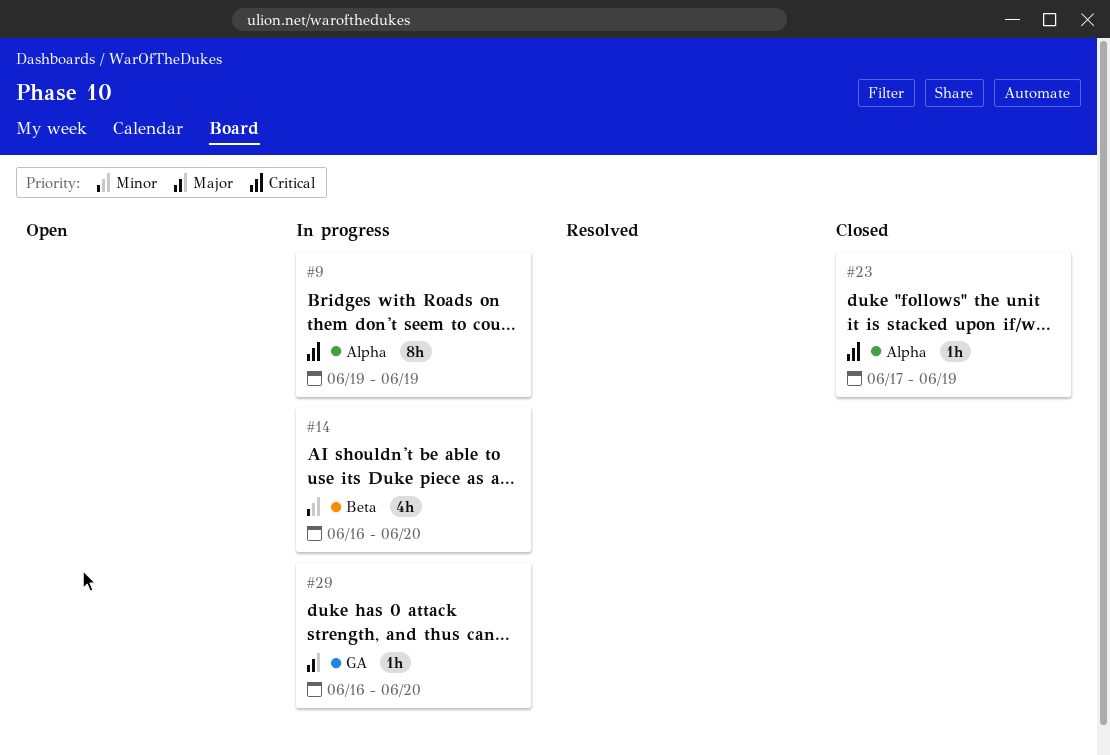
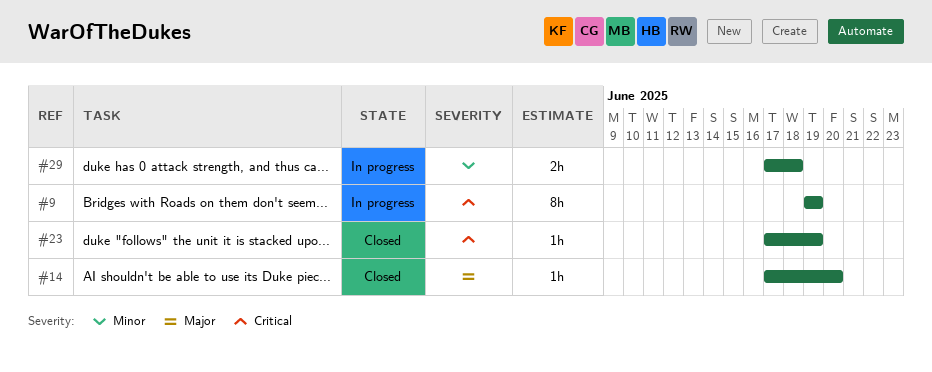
#14, status: In progress -> Closed
#14, priority: Minor -> Major
#14, estimate: 4h -> 1h
#14, start: Jun 16 -> Jun 17
#29, priority: Major -> Minor
#29, estimate: 1h -> 2h
#29, start: Jun 16 -> Jun 17
#29, due: Jun 20 -> Jun 18

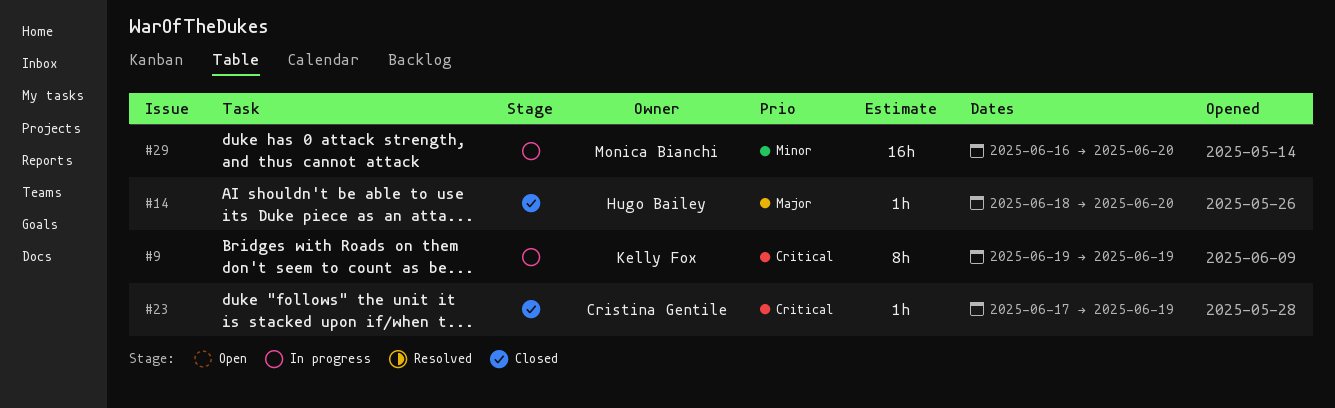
#14, start: Jun 17 -> Jun 18
#29, estimate: 2h -> 16h
#29, start: Jun 17 -> Jun 16
#29, due: Jun 18 -> Jun 20

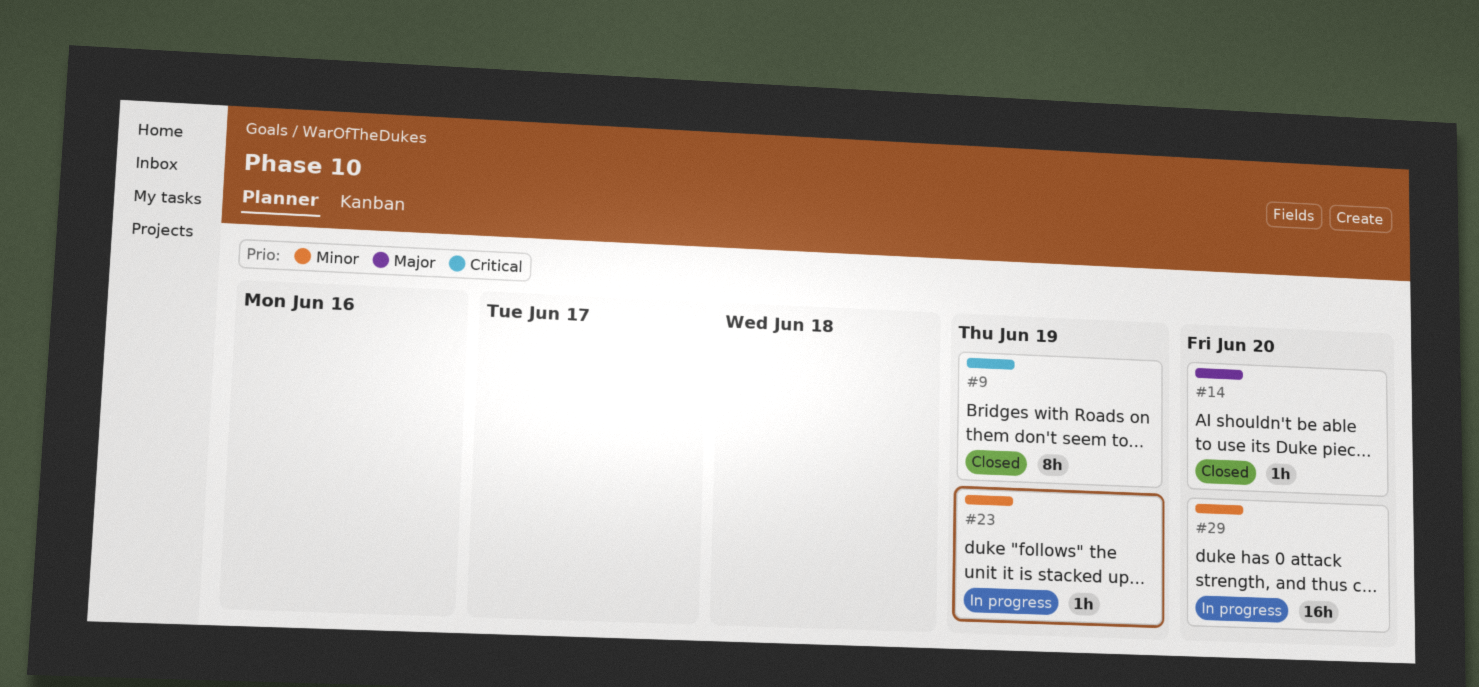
#9, status: In progress -> Closed
#23, status: Closed -> In progress
#23, priority: Critical -> Minor

